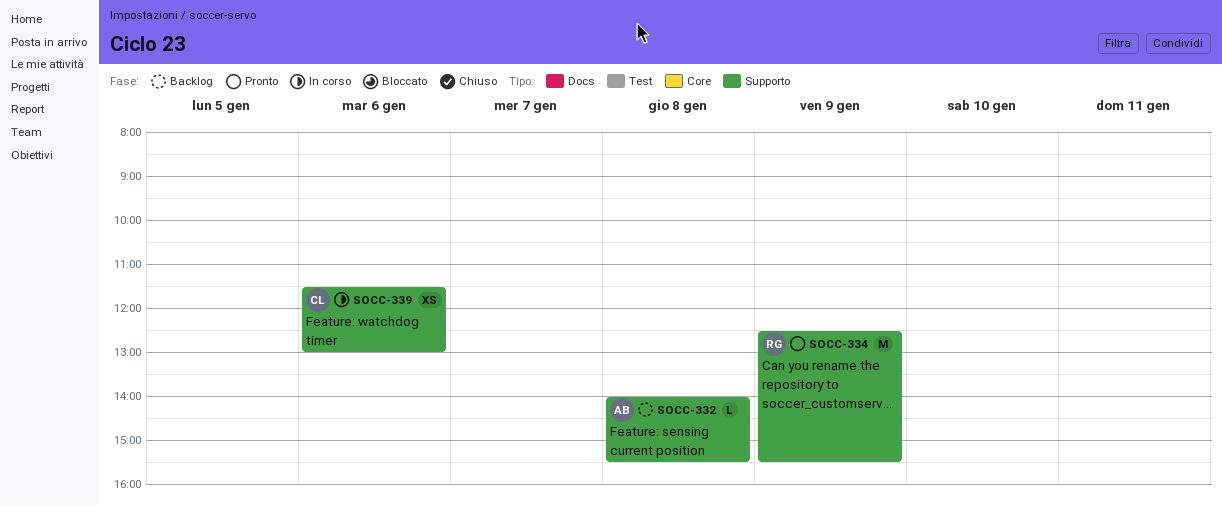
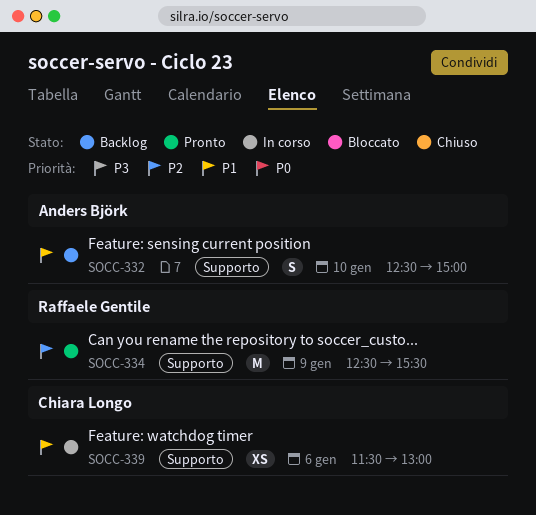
SOCC-332, estimate: L -> S
SOCC-332, day: Jan 8 -> Jan 10
SOCC-332, begins: 14:00 -> 12:30
SOCC-332, ends: 15:30 -> 15:00

